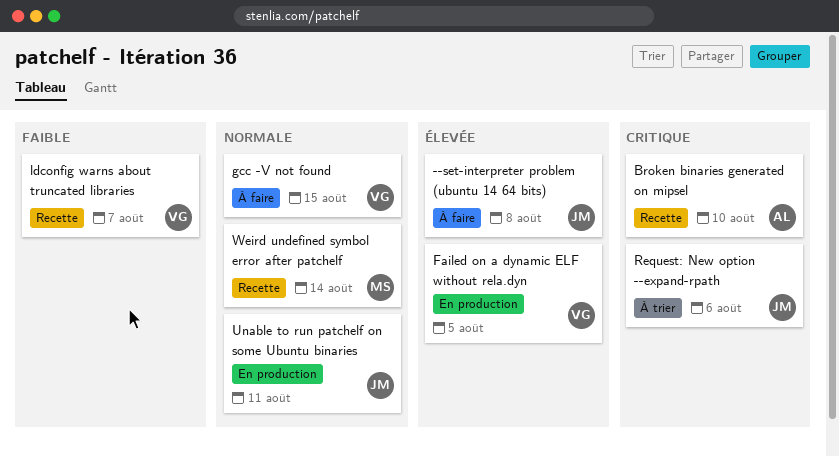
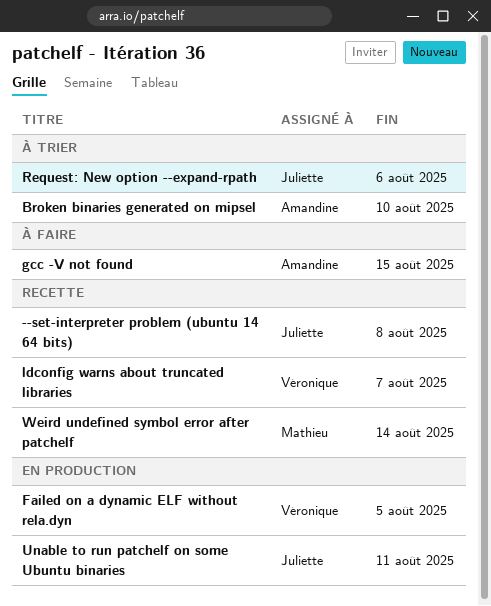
--set-interpreter problem (ubuntu 14 64 bits), status: À faire -> Recette
Broken binaries generated on mipsel, status: Recette -> À trier
gcc -V not found, owner: Véronique -> Amandine

